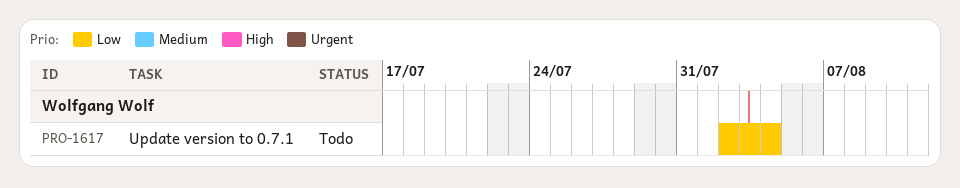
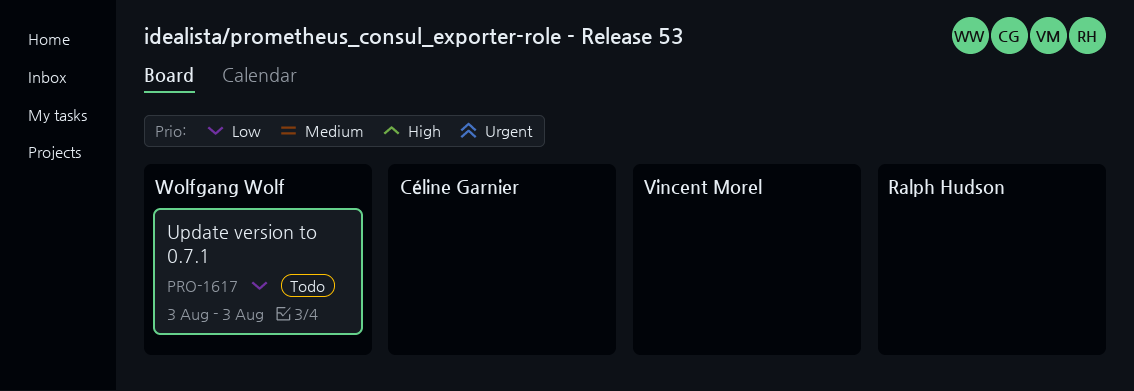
PRO-1617, start: Aug 2 -> Aug 3
PRO-1617, due: Aug 4 -> Aug 3

